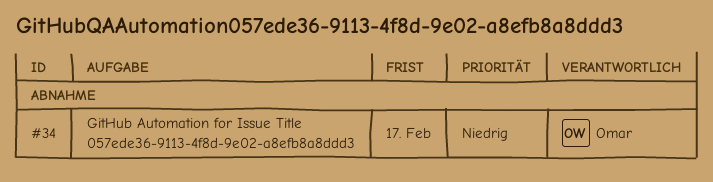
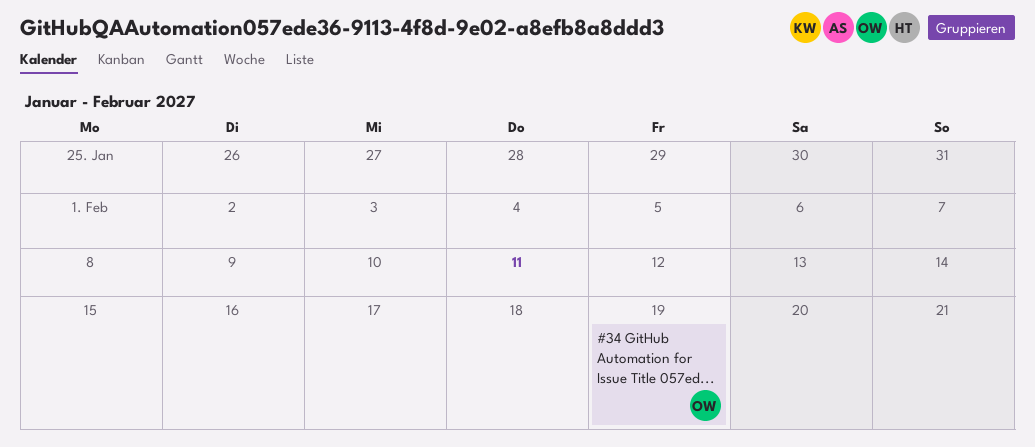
#34, due: Feb 17 -> Feb 19

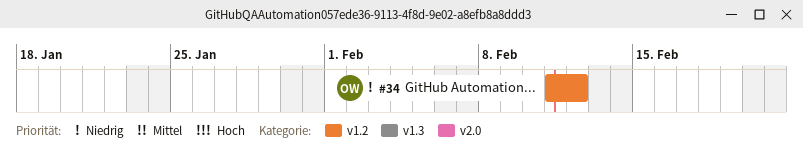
#34, due: Feb 19 -> Feb 12

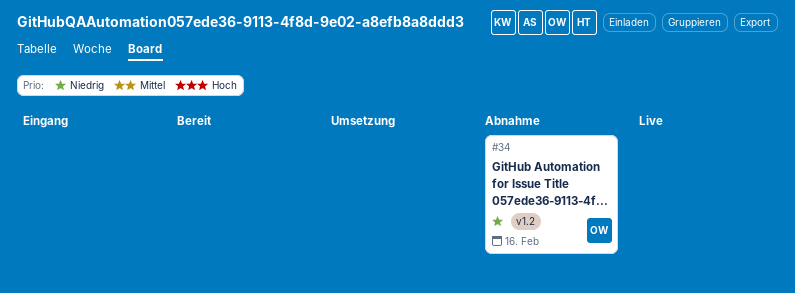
#34, due: Feb 12 -> Feb 16

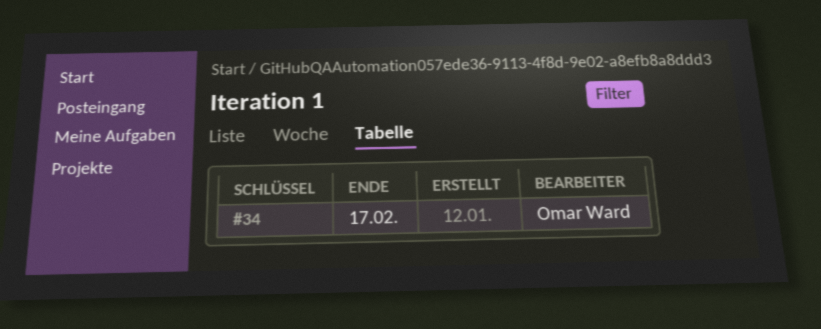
#34, due: Feb 16 -> Feb 17

